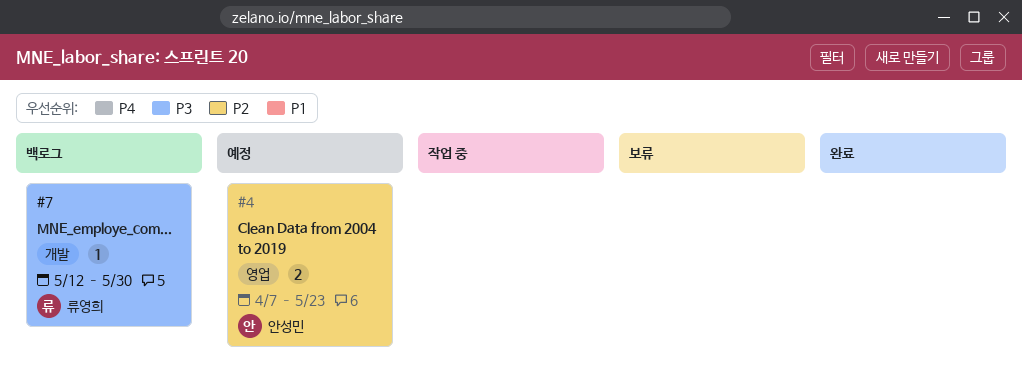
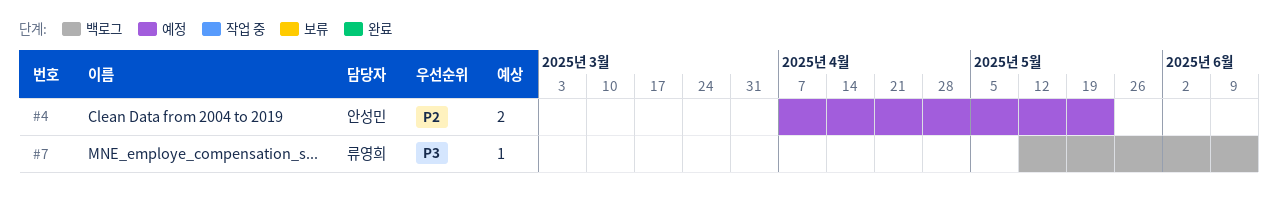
#7, due: May 30 -> Jun 13

